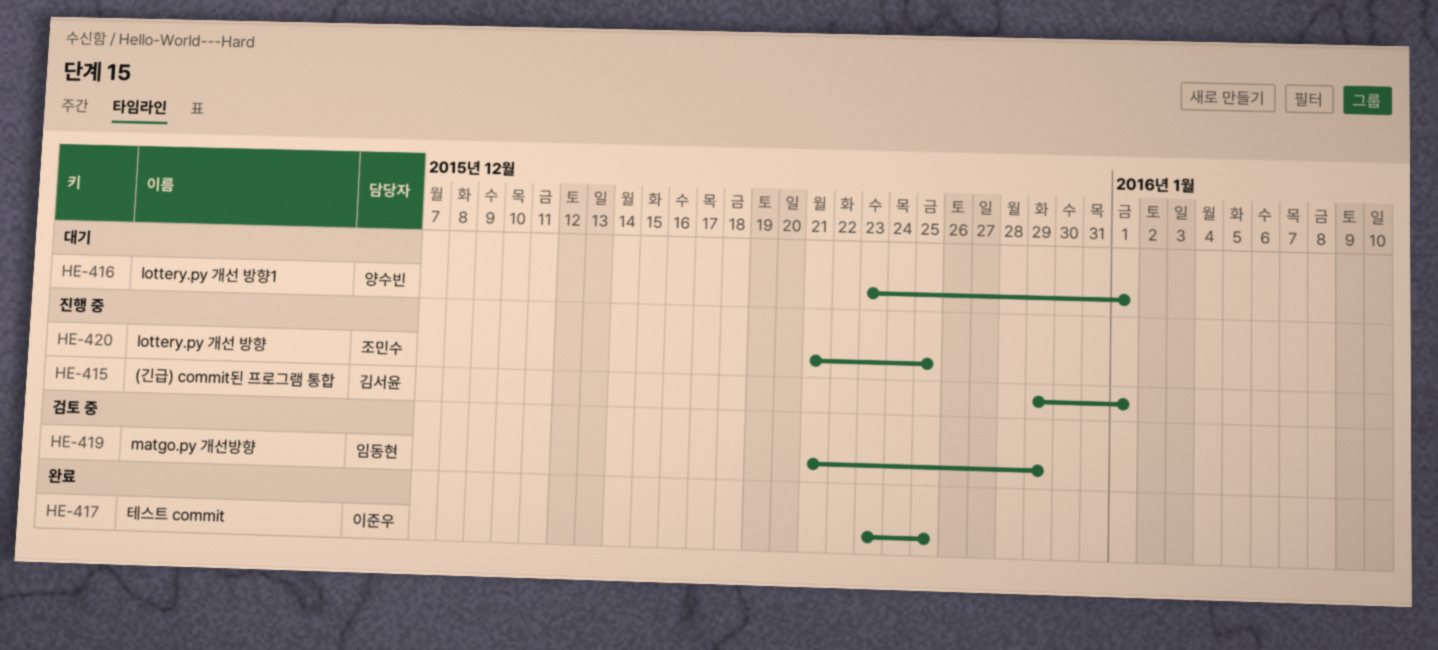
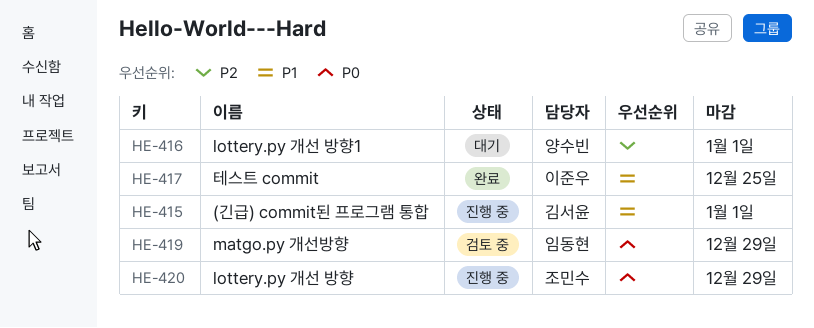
HE-420, due: Dec 25 -> Dec 29

